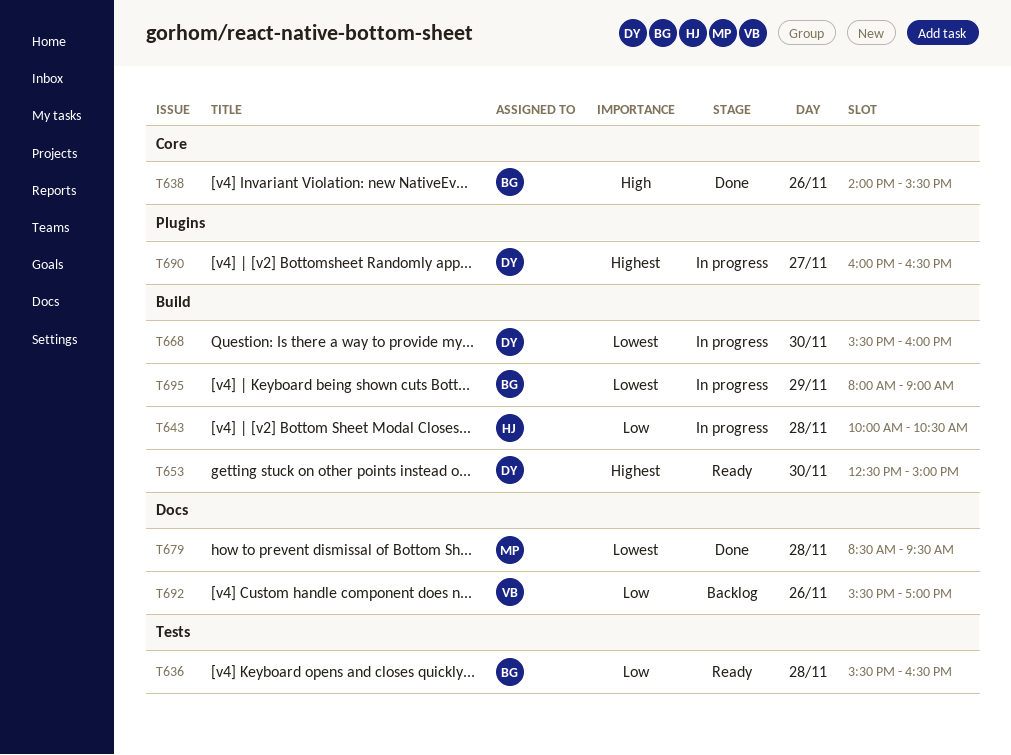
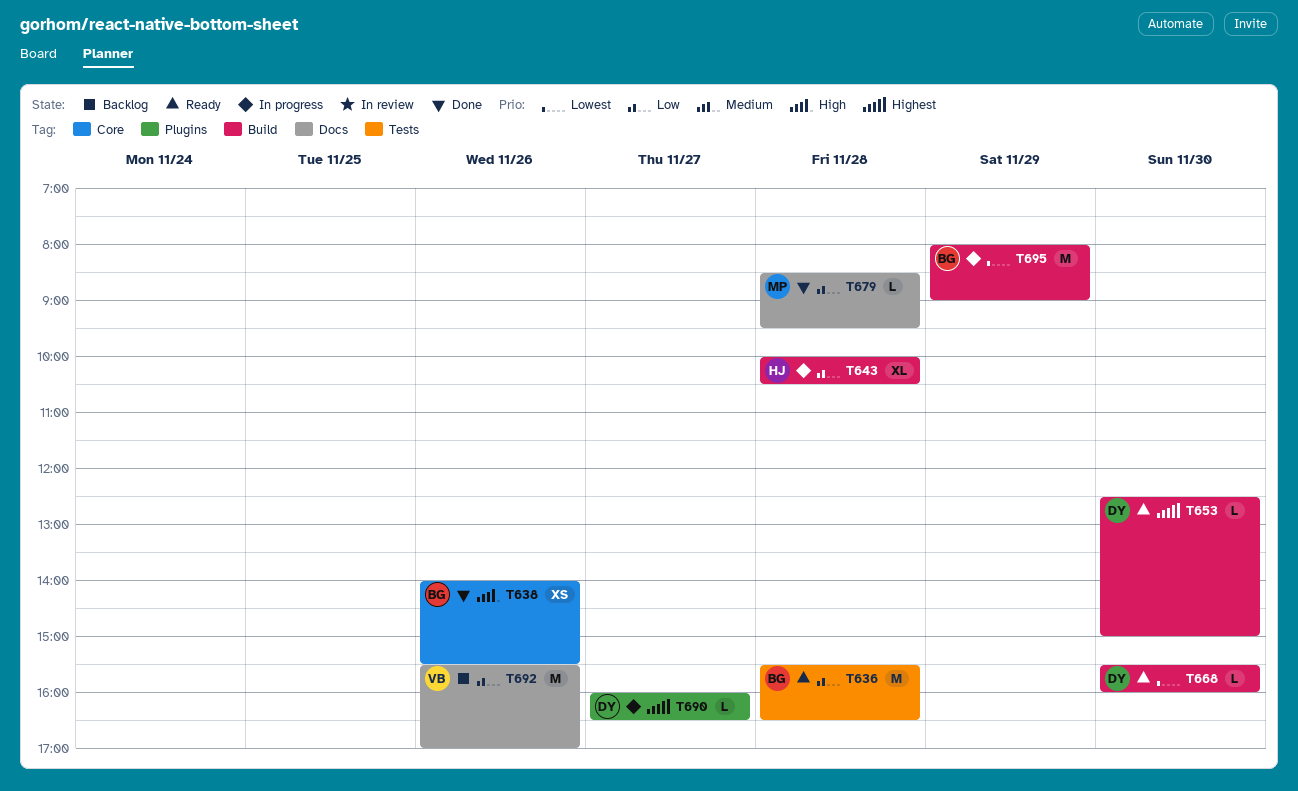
T668, status: In progress -> Ready
T679, priority: Lowest -> Low

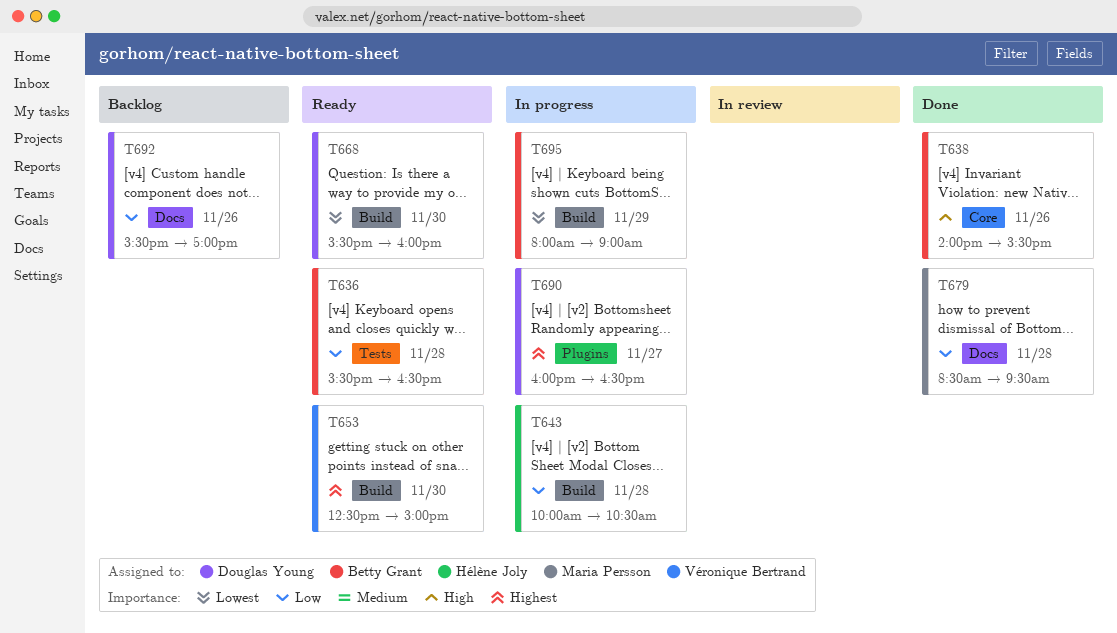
T653, owner: Douglas Young -> Véronique Bertrand
T692, owner: Véronique Bertrand -> Douglas Young

